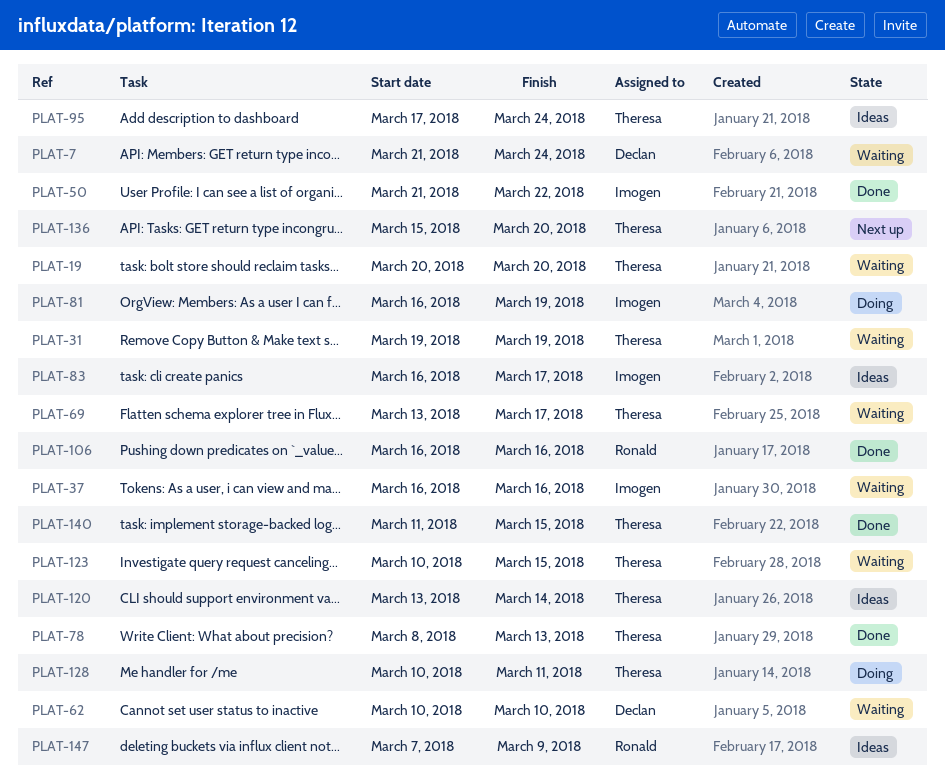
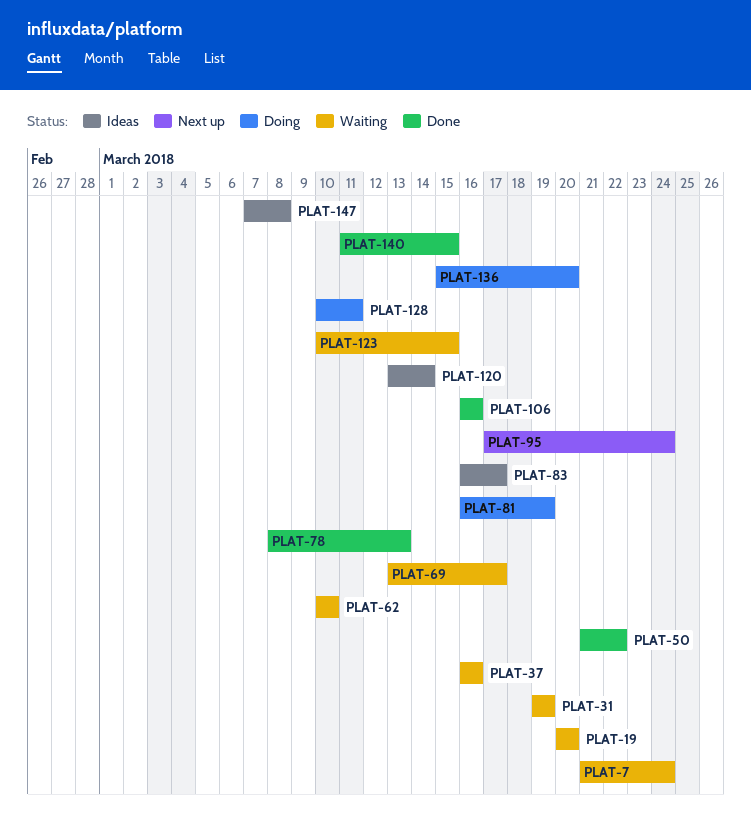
PLAT-95, status: Ideas -> Next up
PLAT-136, status: Next up -> Doing
PLAT-147, due: Mar 9 -> Mar 8

